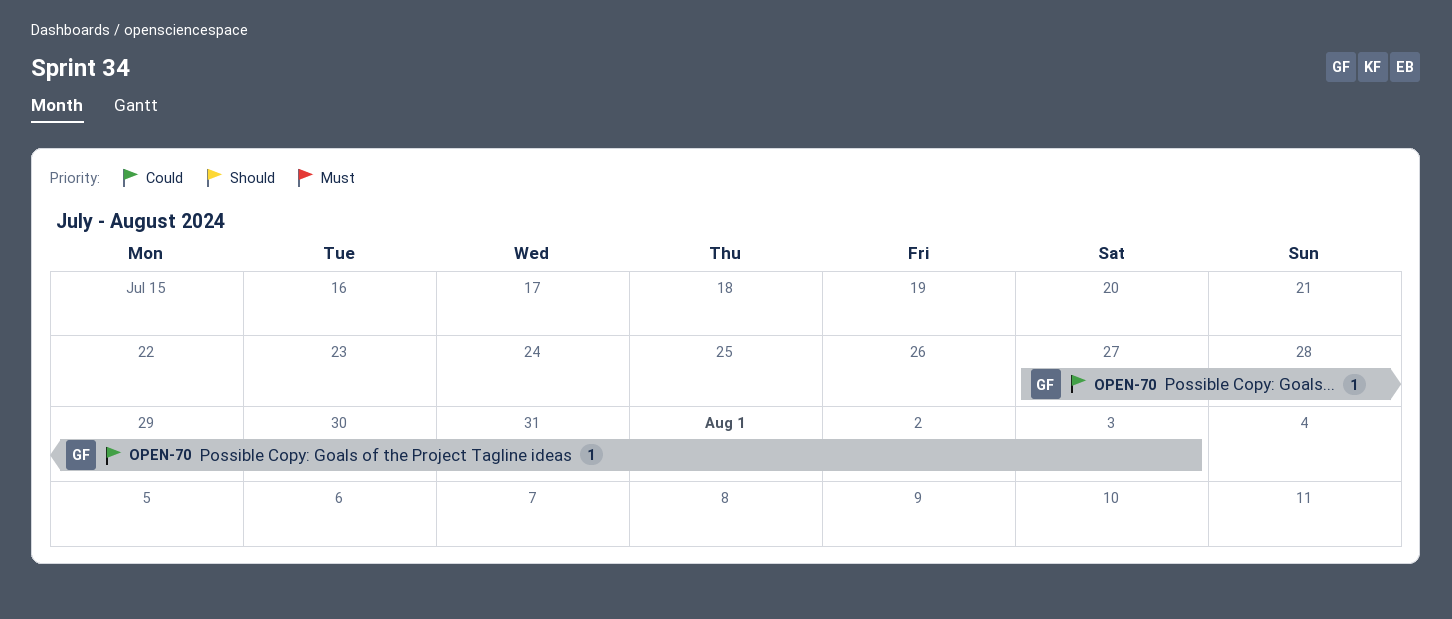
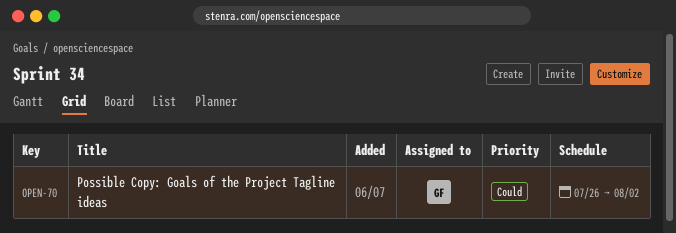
OPEN-70, start: Jul 27 -> Jul 26
OPEN-70, due: Aug 3 -> Aug 2

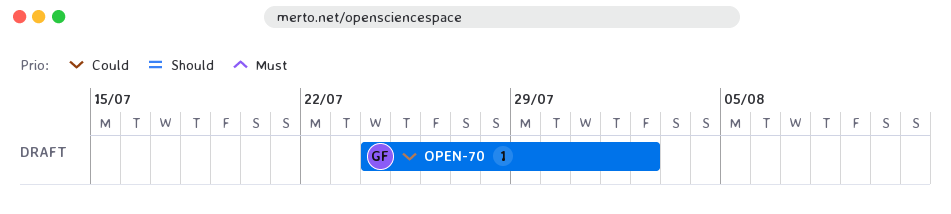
OPEN-70, start: Jul 26 -> Jul 24

